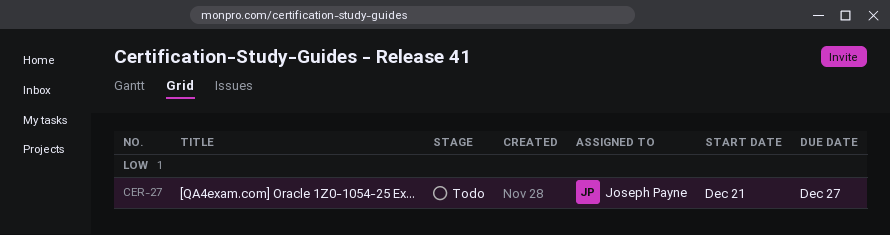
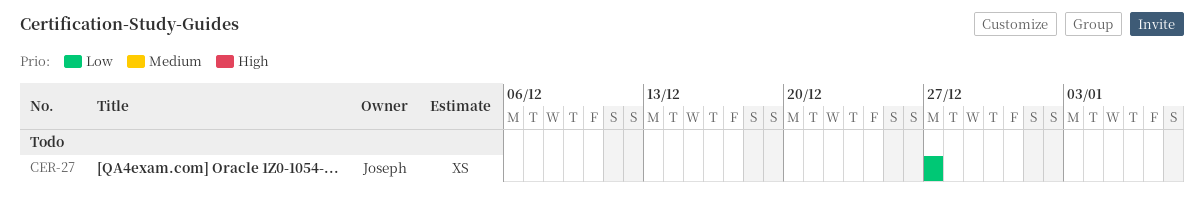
CER-27, start: Dec 21 -> Dec 27

